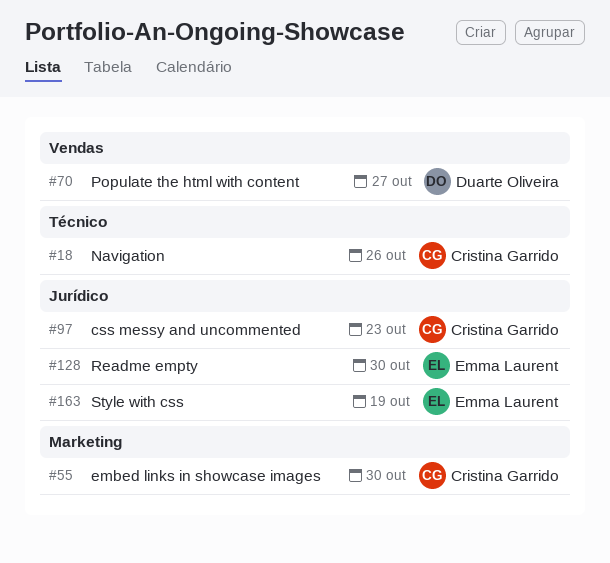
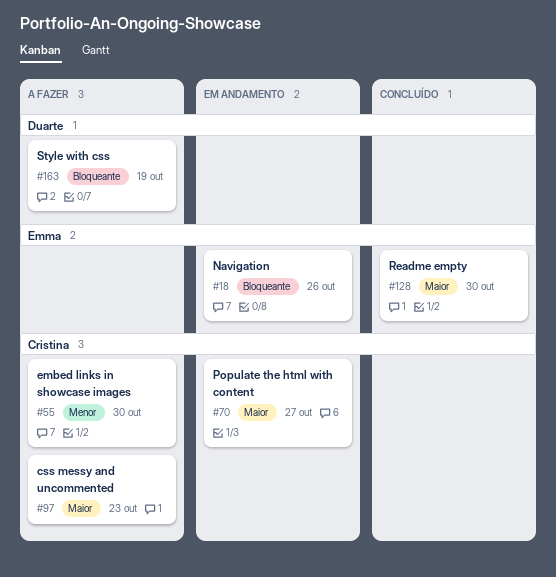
#18, owner: Cristina Garrido -> Emma Laurent
#70, owner: Duarte Oliveira -> Cristina Garrido
#163, owner: Emma Laurent -> Duarte Oliveira

